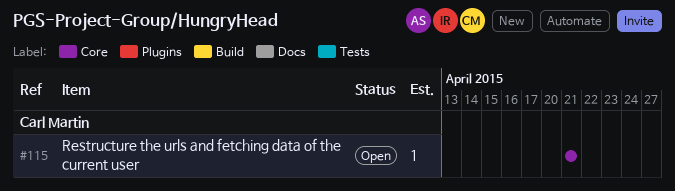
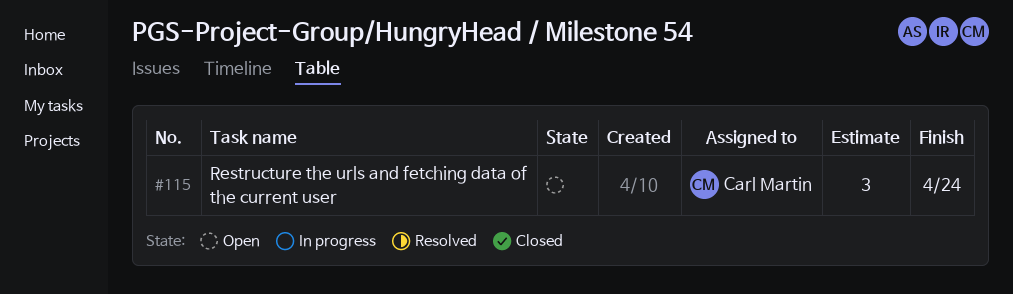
#115, estimate: 1 -> 3
#115, due: Apr 21 -> Apr 24

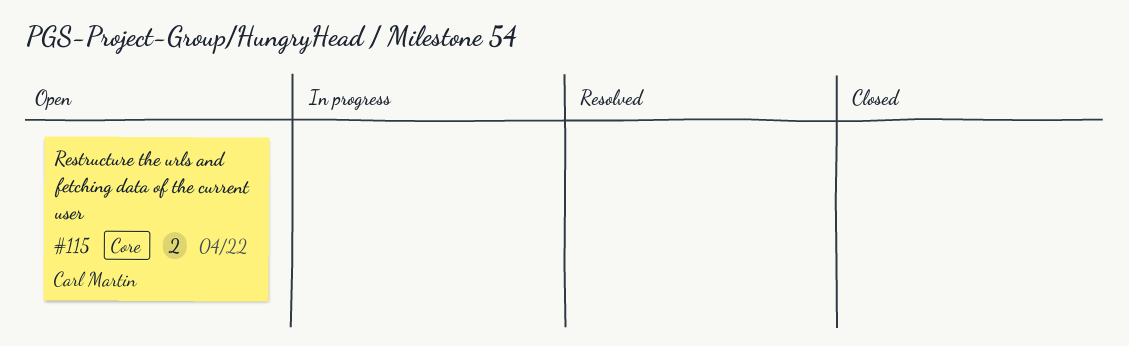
#115, estimate: 3 -> 2
#115, due: Apr 24 -> Apr 22

